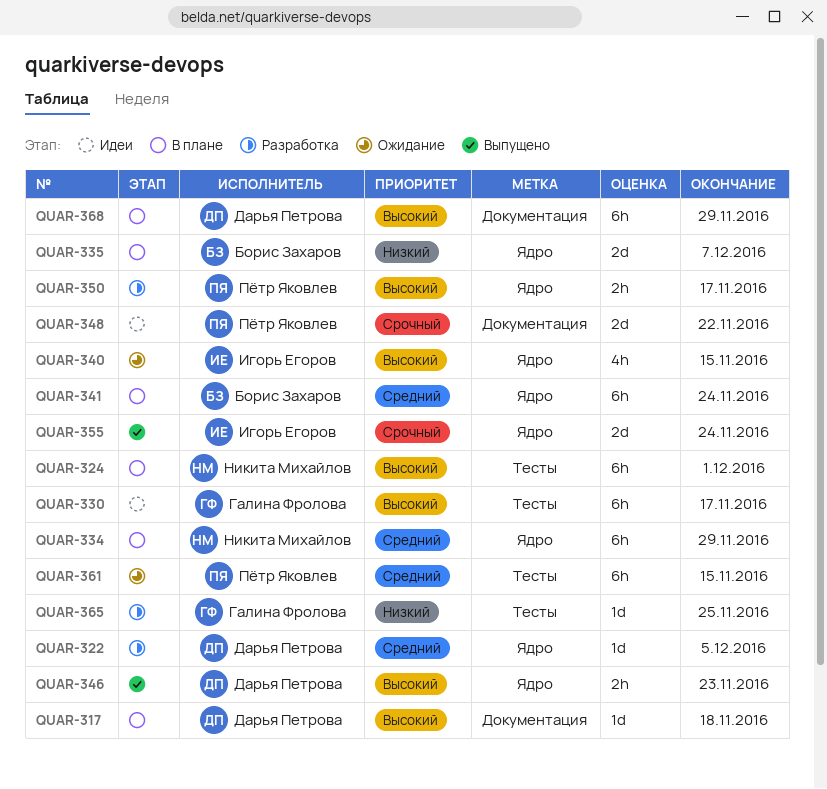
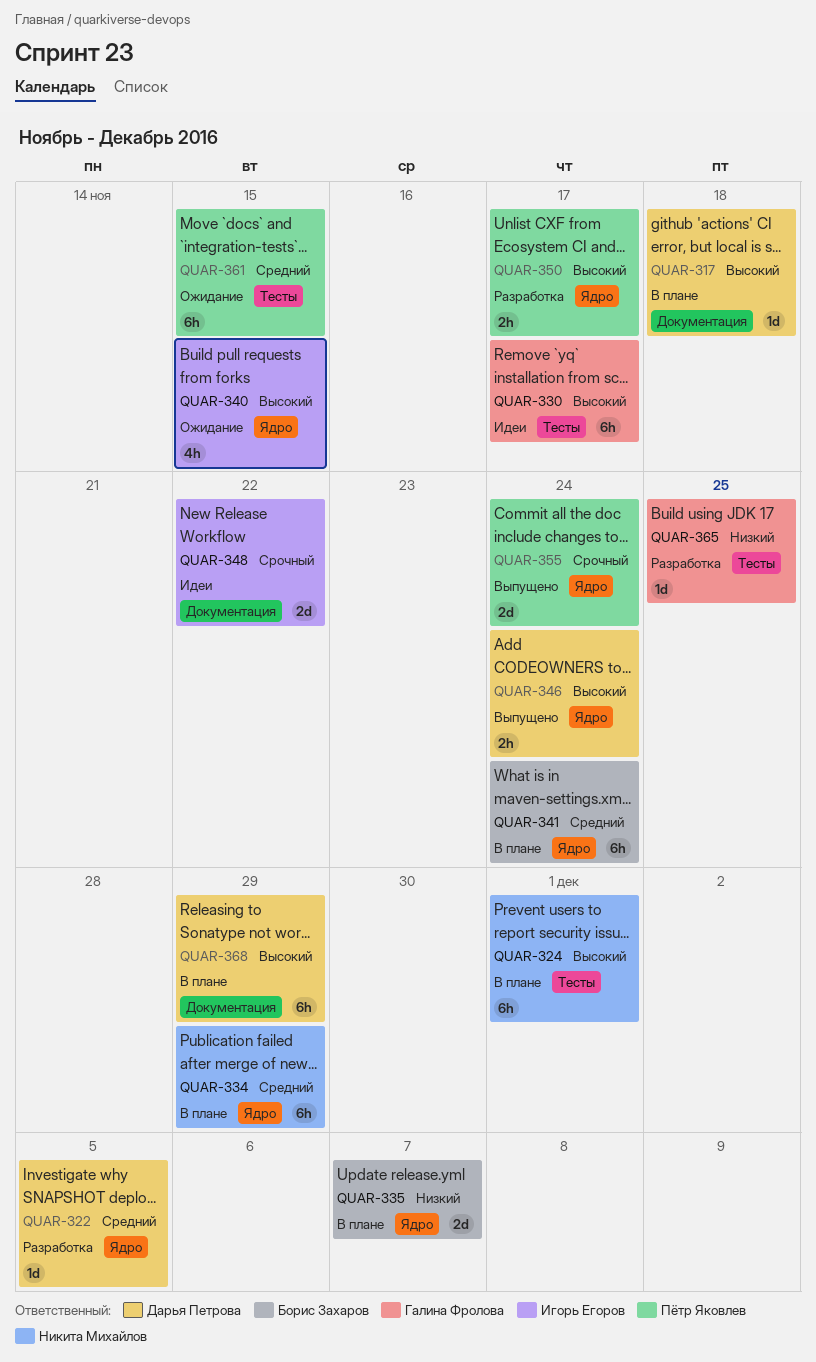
QUAR-346, due: Nov 23 -> Nov 24
QUAR-348, owner: Пётр Яковлев -> Игорь Егоров
QUAR-355, owner: Игорь Егоров -> Пётр Яковлев

